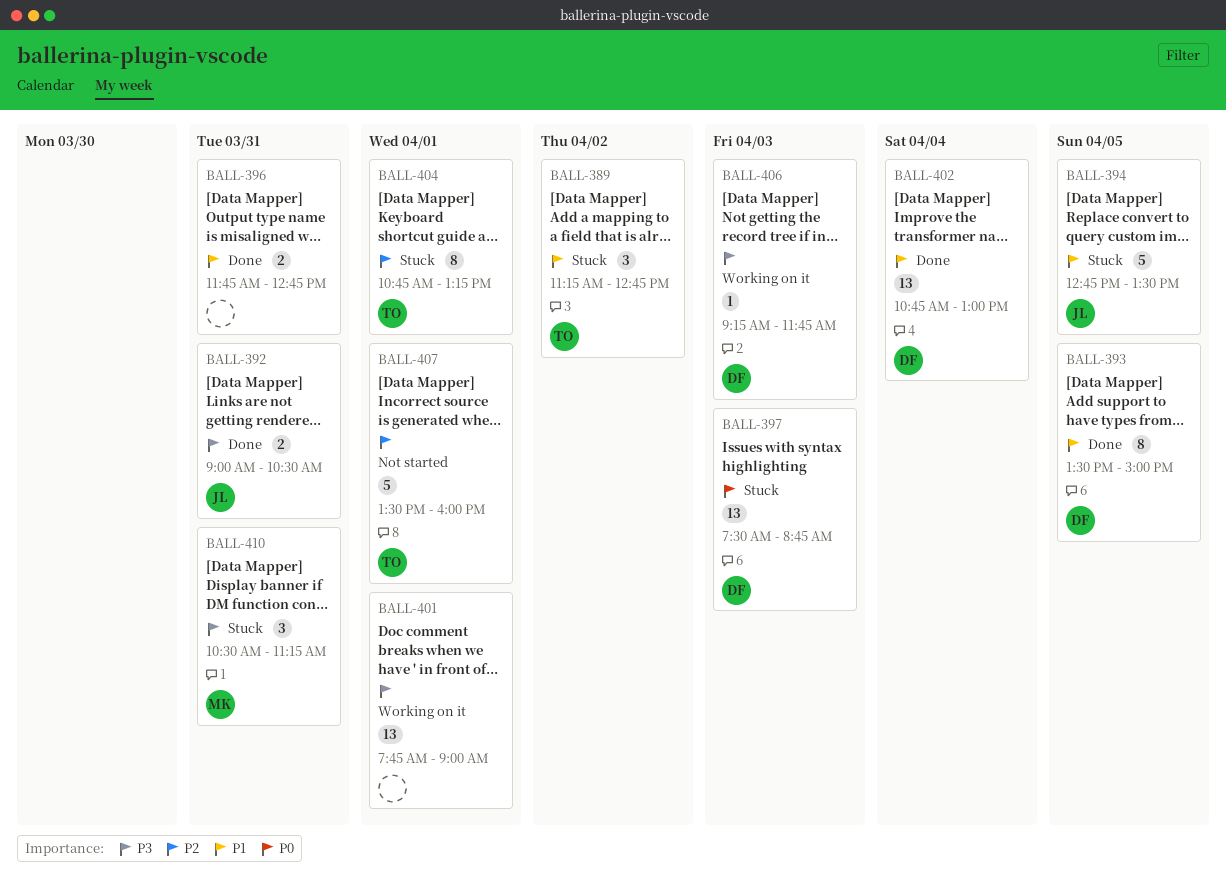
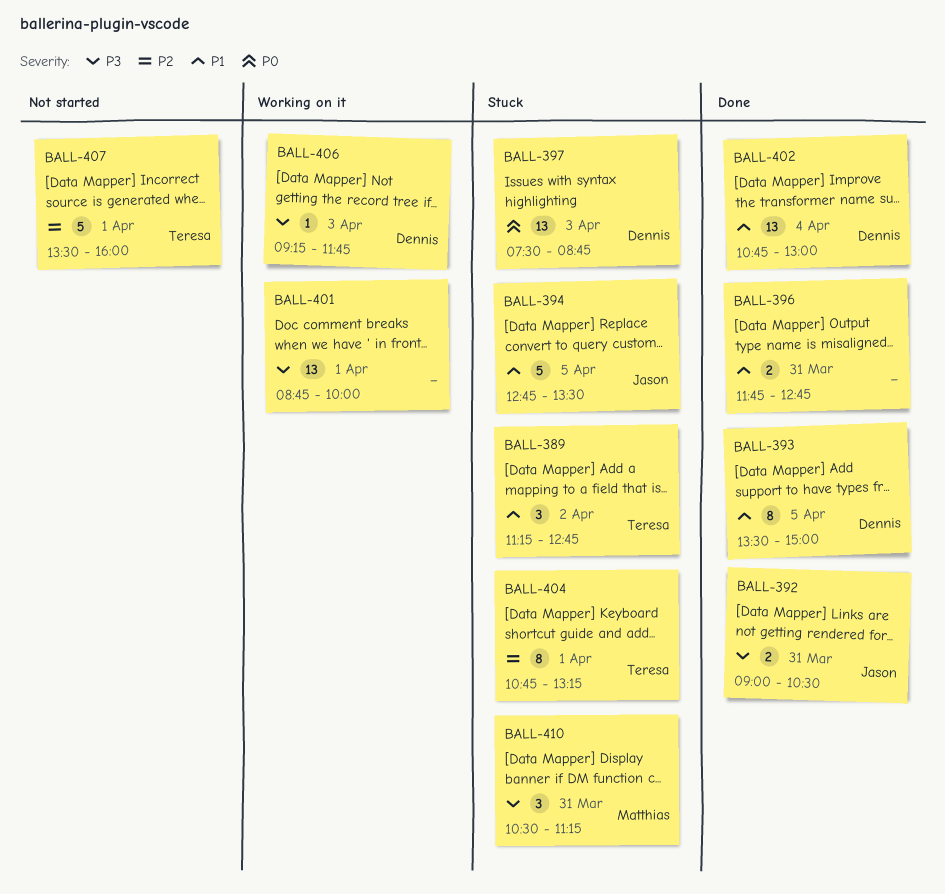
BALL-401, begins: 07:45 -> 08:45
BALL-401, ends: 09:00 -> 10:00

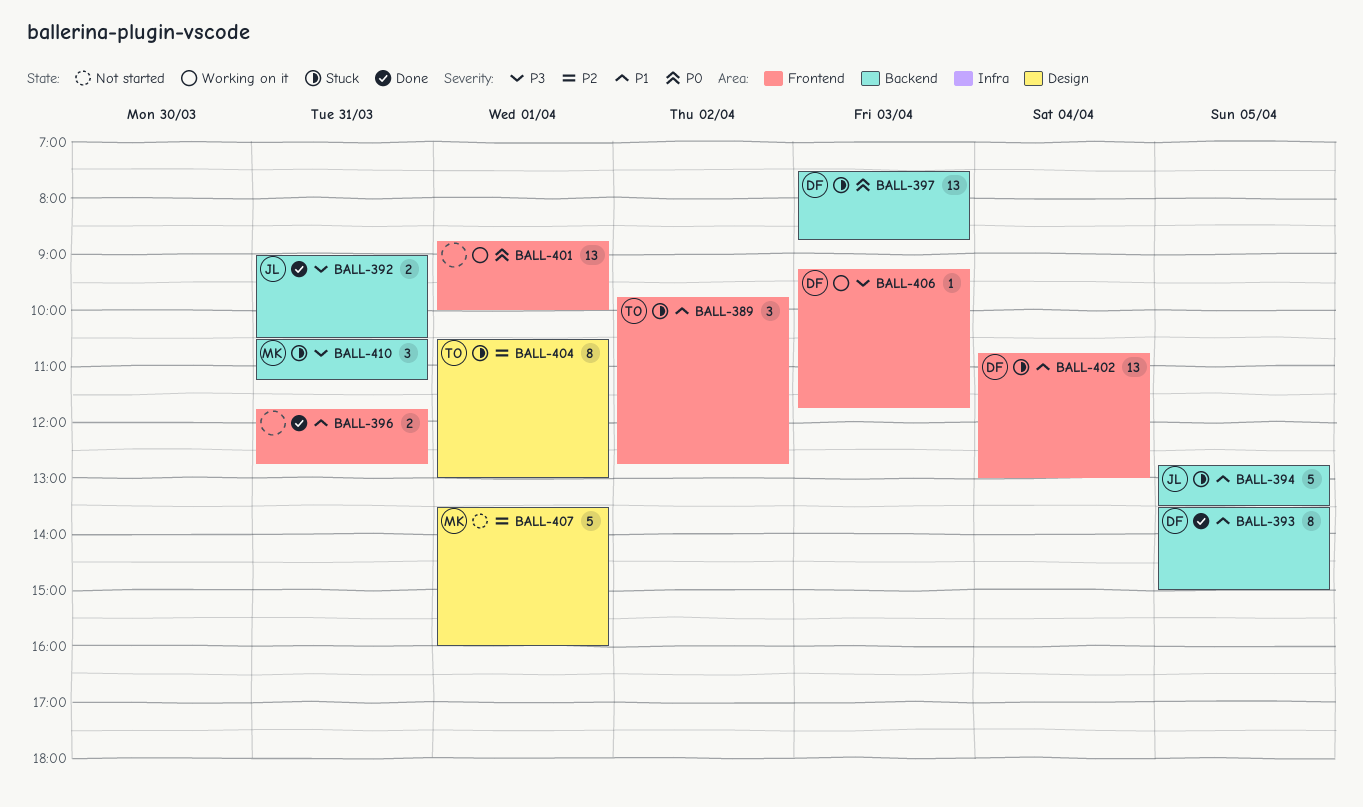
BALL-389, begins: 11:15 -> 09:45
BALL-401, priority: P3 -> P0
BALL-402, status: Done -> Stuck
BALL-404, begins: 10:45 -> 10:30
BALL-404, ends: 13:15 -> 13:00
BALL-407, owner: Teresa -> Matthias

